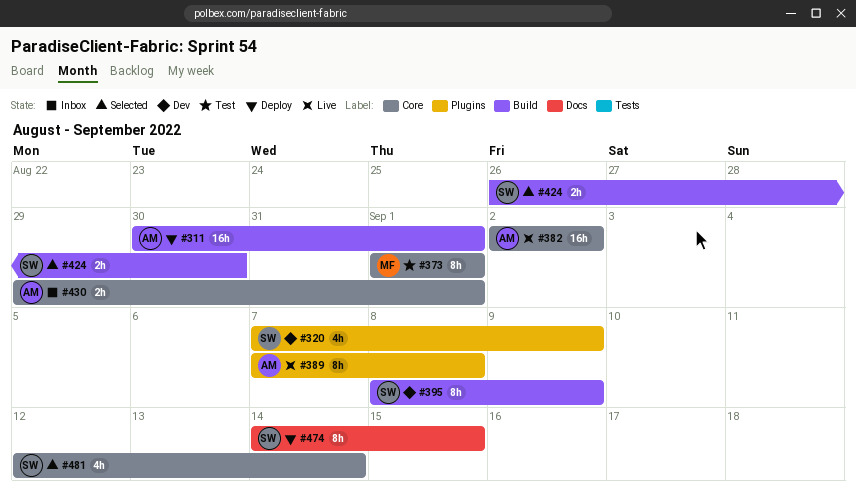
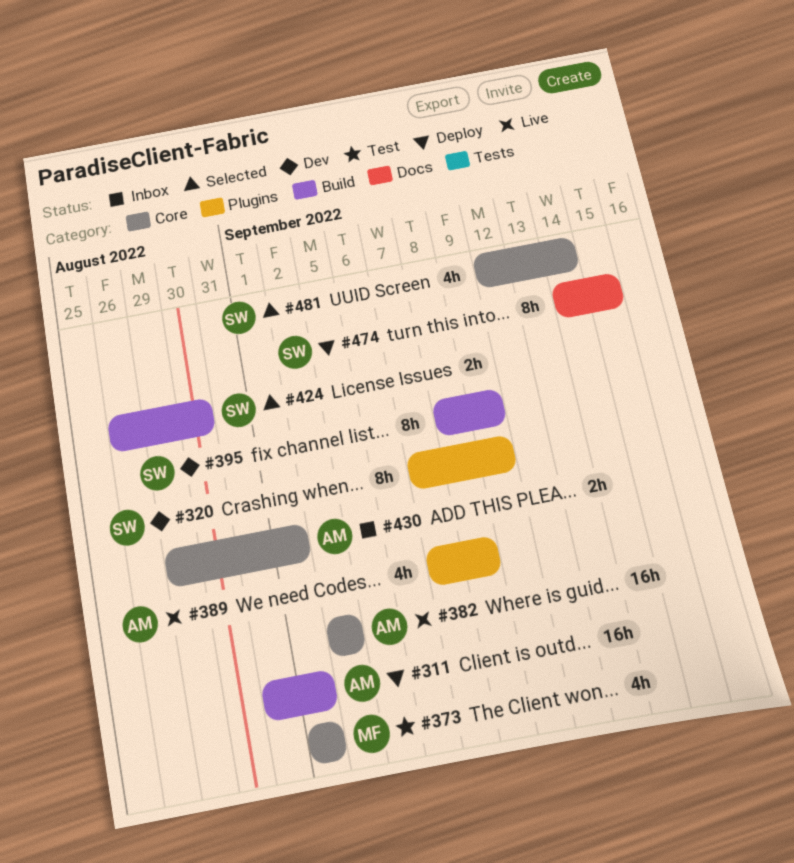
#311, start: Aug 30 -> Aug 31
#320, estimate: 4h -> 8h
#373, estimate: 8h -> 4h
#389, estimate: 8h -> 4h

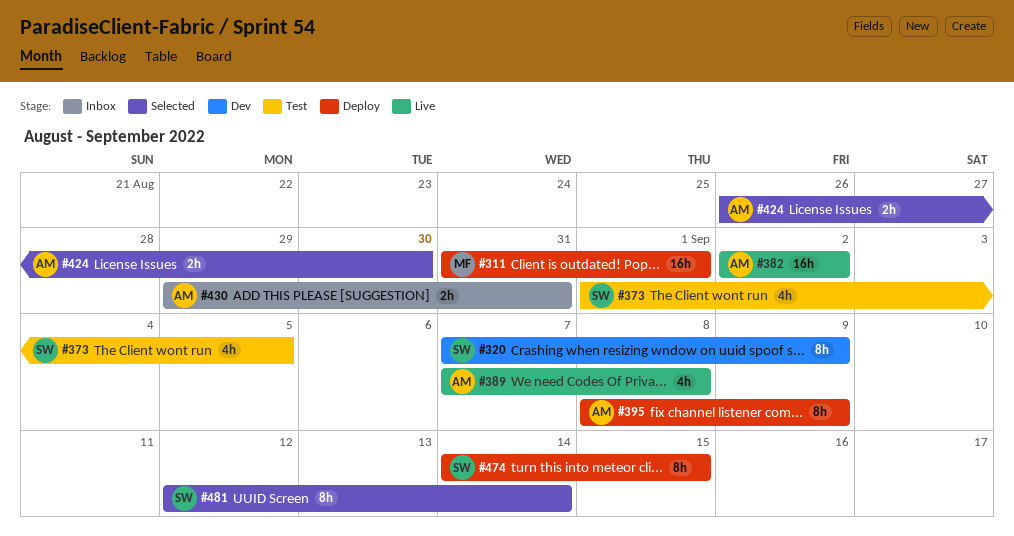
#311, owner: AM -> MF
#373, owner: MF -> SW
#373, due: Sep 1 -> Sep 5
#395, status: Dev -> Deploy
#395, owner: SW -> AM
#424, owner: SW -> AM
#430, due: Sep 1 -> Aug 31
#481, estimate: 4h -> 8h

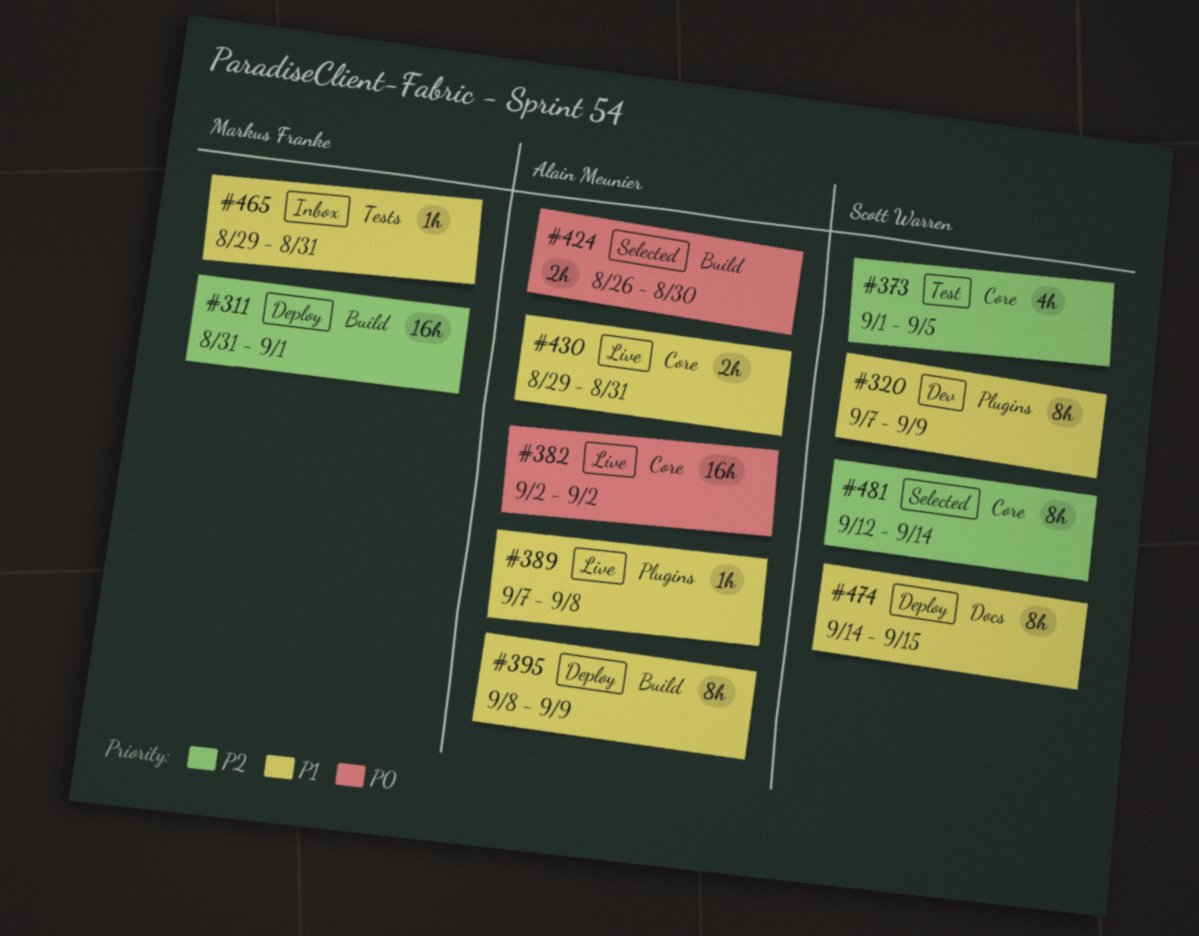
#389, estimate: 4h -> 1h
#430, status: Inbox -> Live
#465: none -> present

